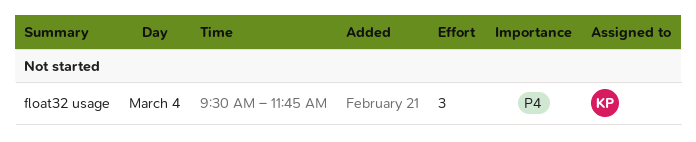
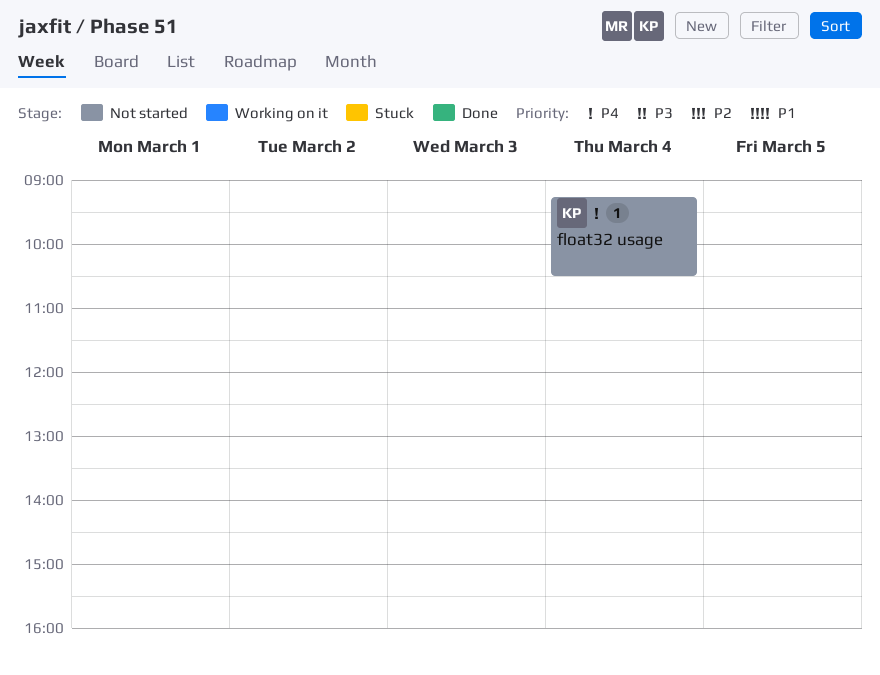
float32 usage, estimate: 3 -> 1
float32 usage, begins: 09:30 -> 09:15
float32 usage, ends: 11:45 -> 10:30

